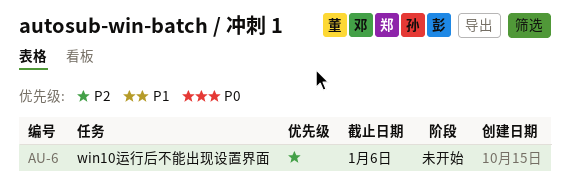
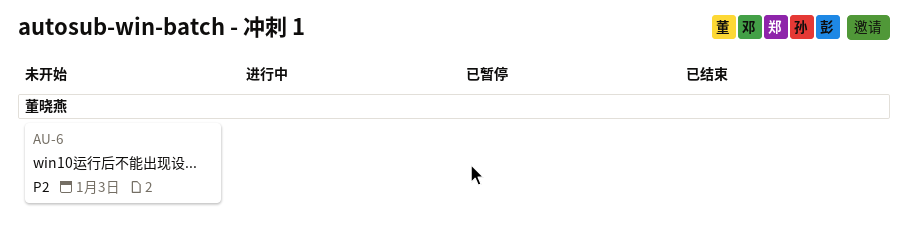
AU-6, due: Jan 6 -> Jan 3

